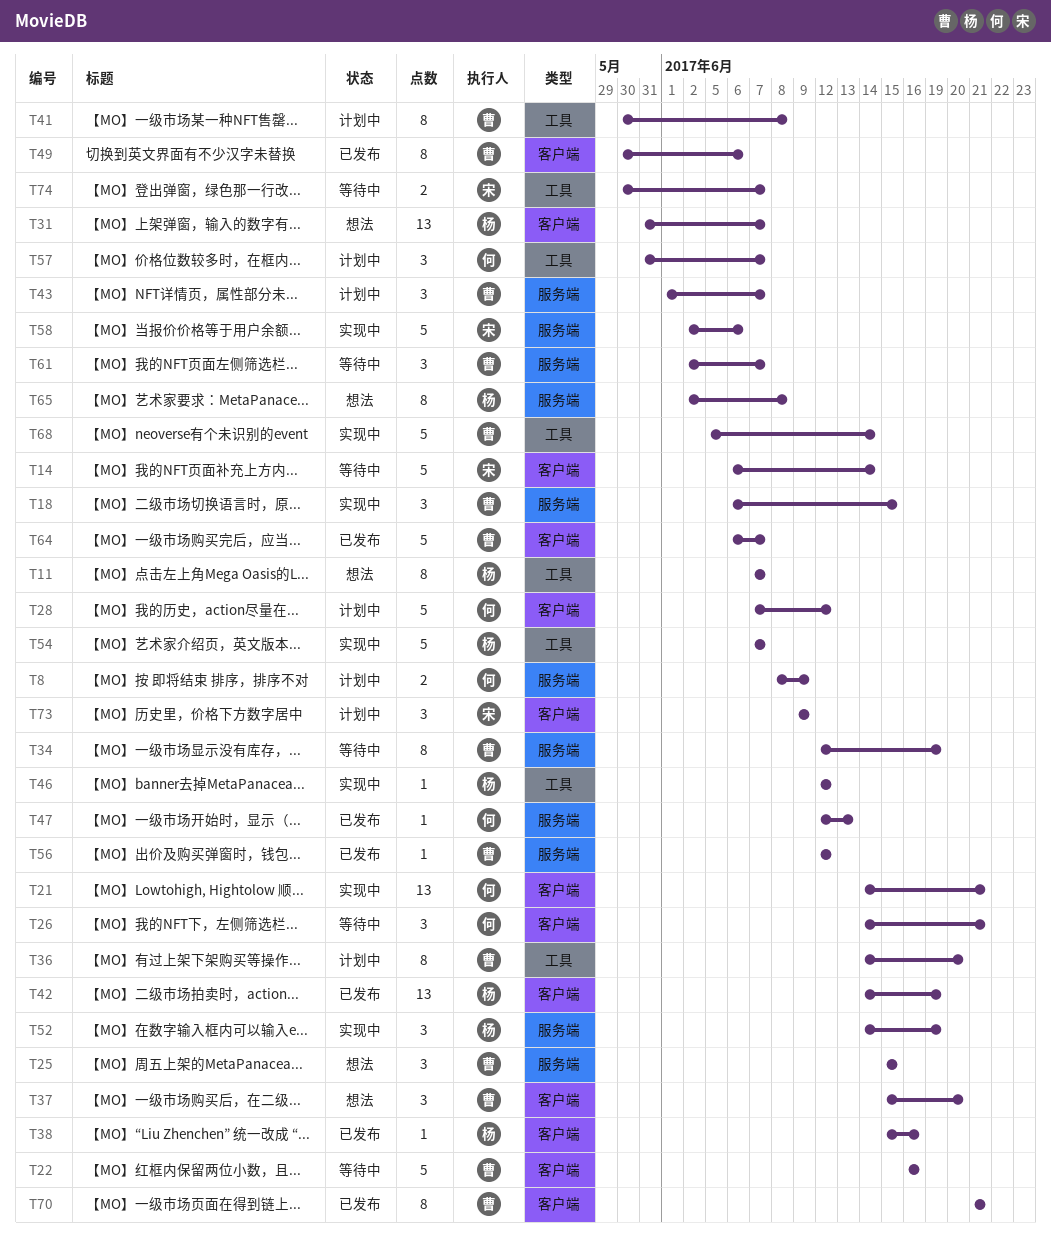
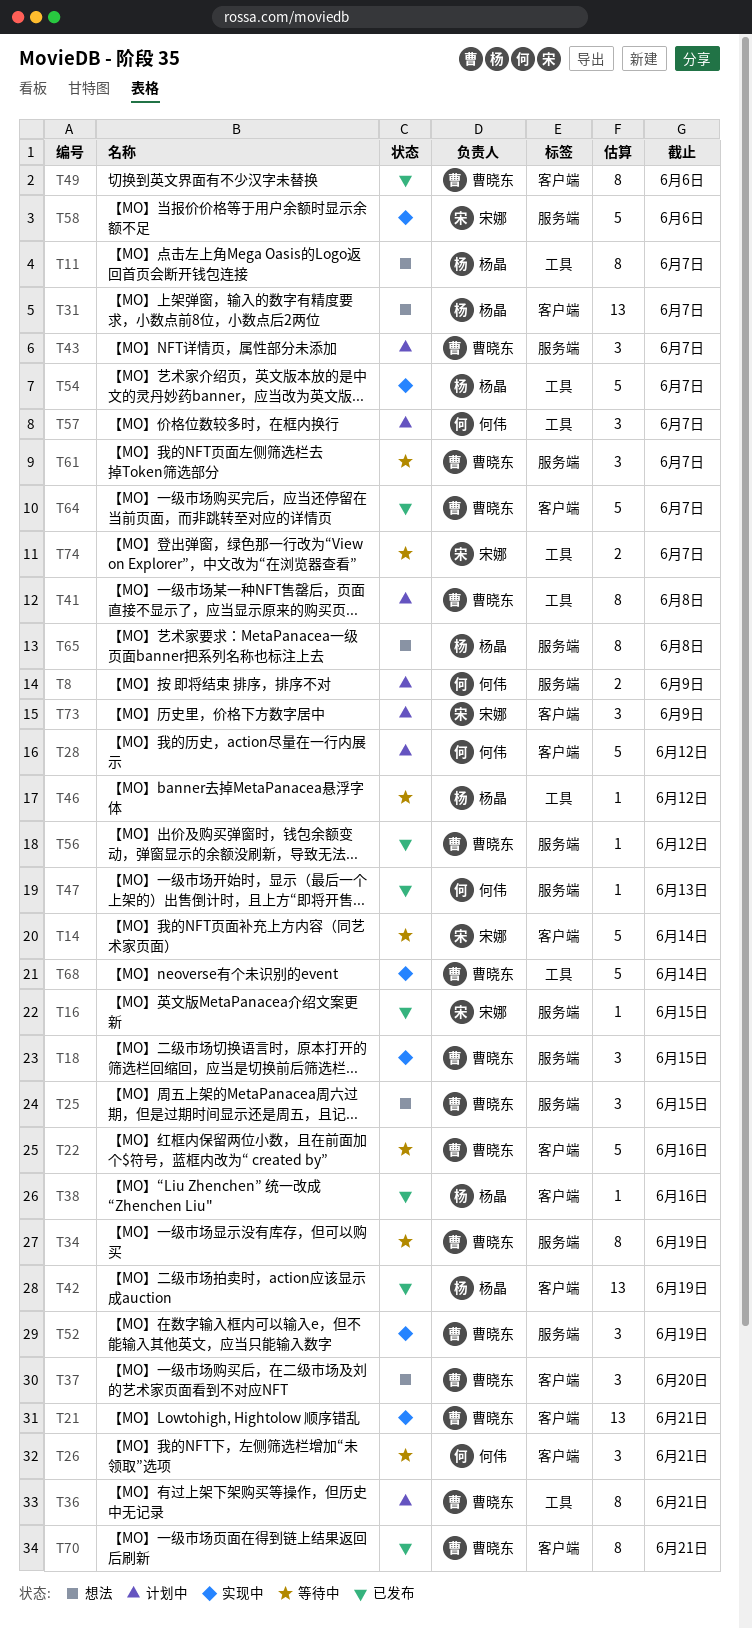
T16: none -> present
T21, owner: 何伟 -> 曹晓东
T36, due: Jun 20 -> Jun 21
T46, status: 实现中 -> 等待中
T52, owner: 杨晶 -> 曹晓东

